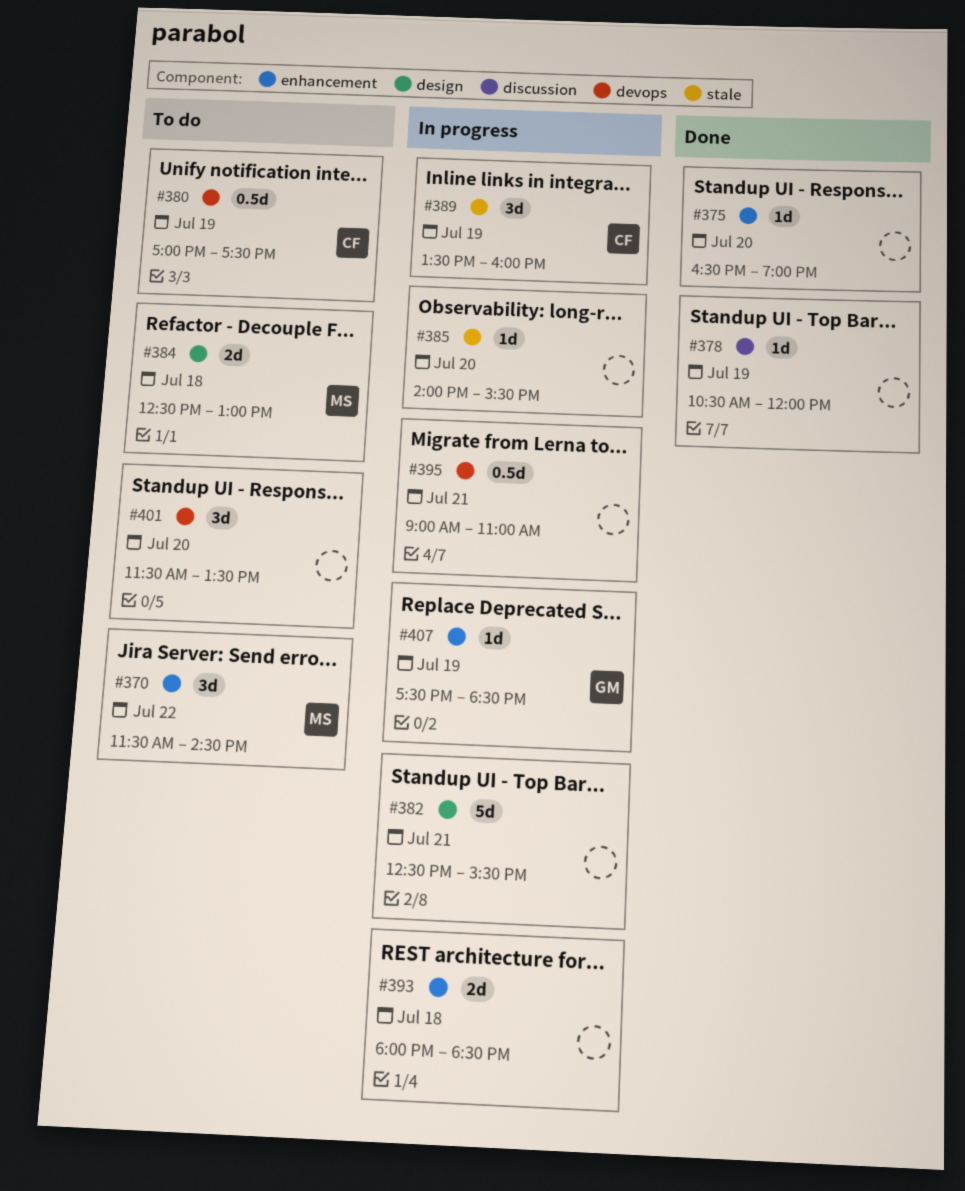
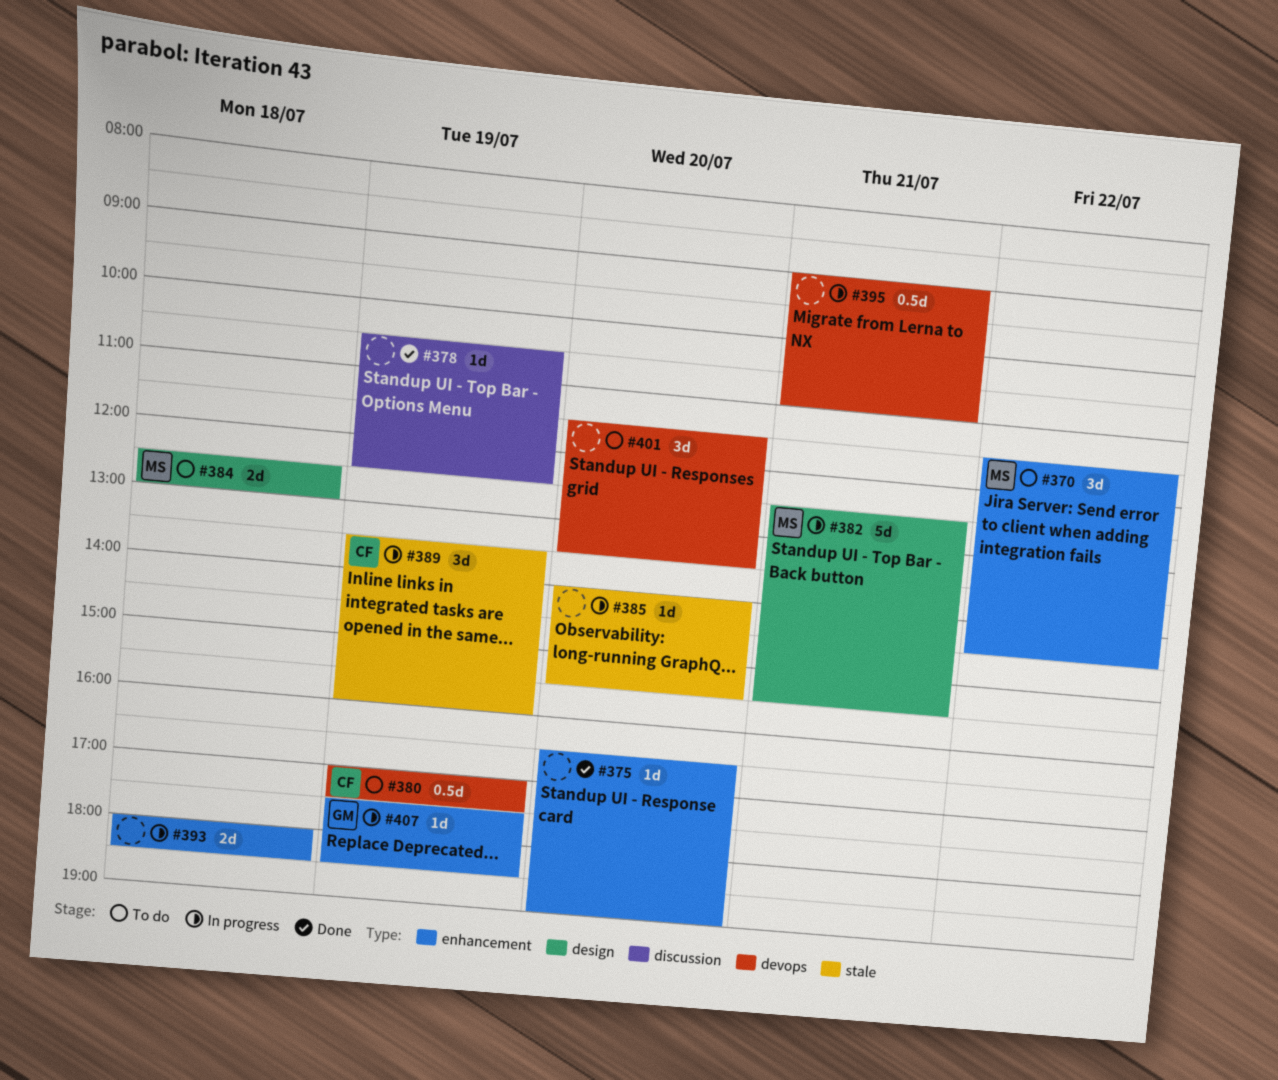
#378, ends: 12:00 -> 12:30
#382, owner: none -> MS

